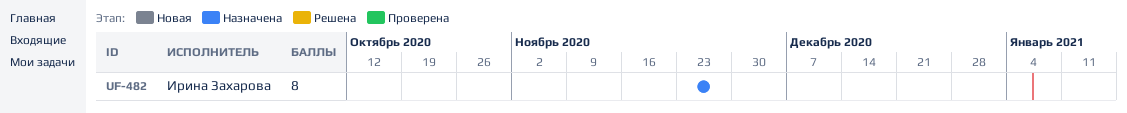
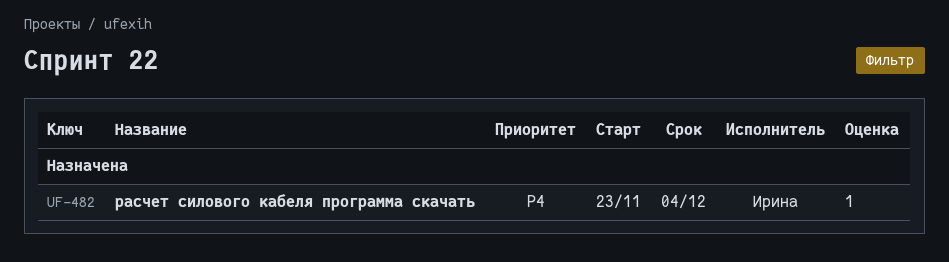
UF-482, estimate: 8 -> 1
UF-482, due: Nov 27 -> Dec 4

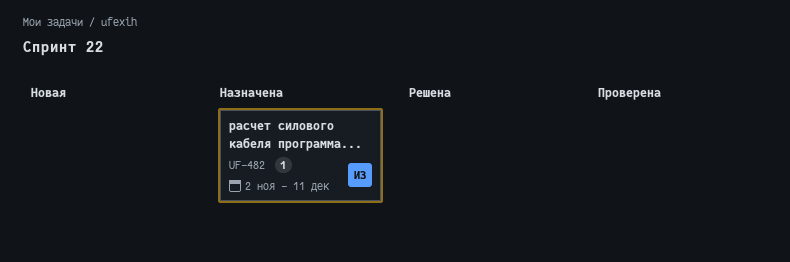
UF-482, start: Nov 23 -> Nov 2
UF-482, due: Dec 4 -> Dec 11

